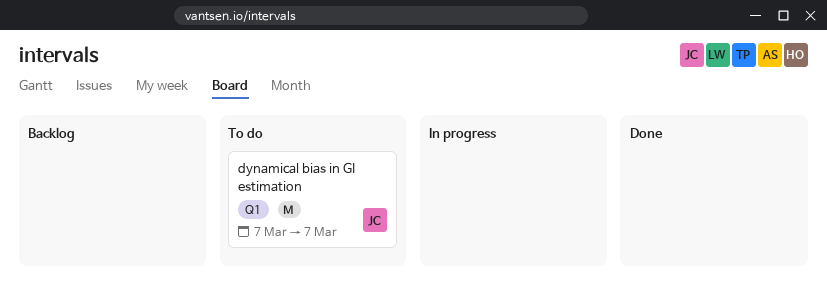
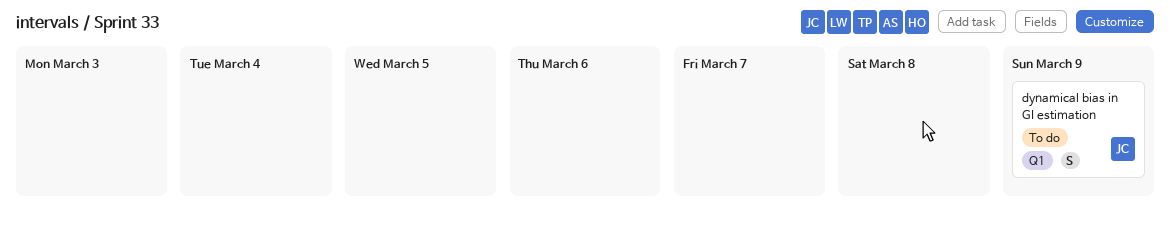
dynamical bias in GI estimation, estimate: M -> S
dynamical bias in GI estimation, due: Mar 7 -> Mar 9

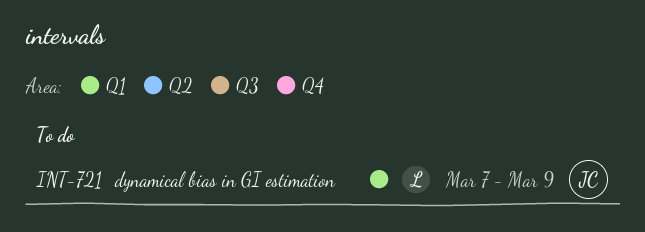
dynamical bias in GI estimation, estimate: S -> L

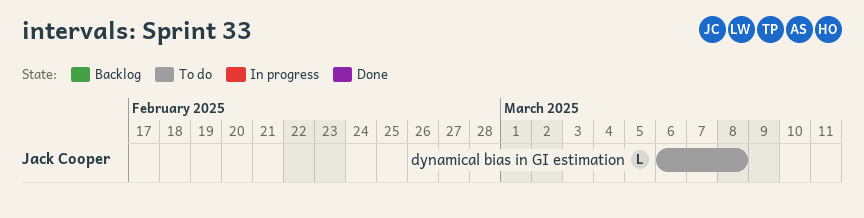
dynamical bias in GI estimation, start: Mar 7 -> Mar 6
dynamical bias in GI estimation, due: Mar 9 -> Mar 8

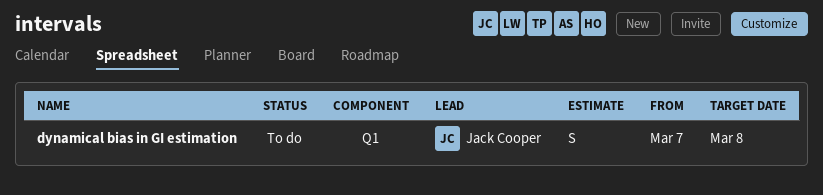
dynamical bias in GI estimation, estimate: L -> S
dynamical bias in GI estimation, start: Mar 6 -> Mar 7

